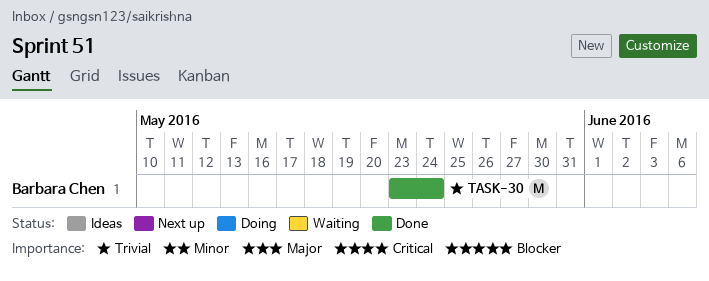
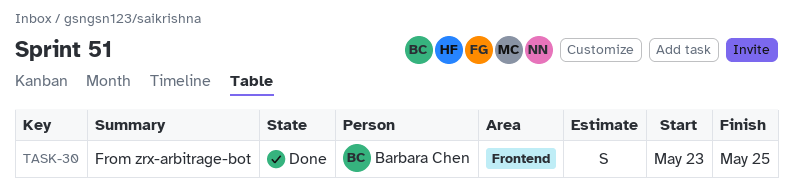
TASK-30, estimate: M -> S
TASK-30, due: May 24 -> May 25

